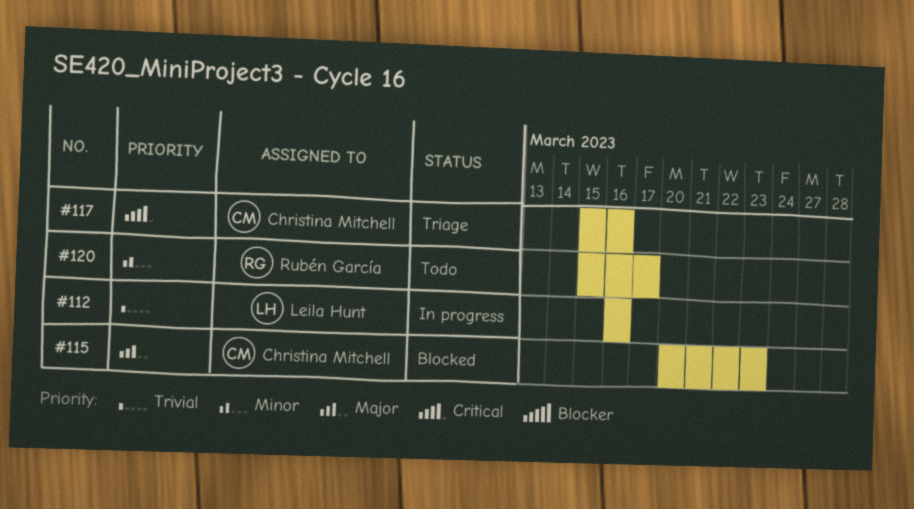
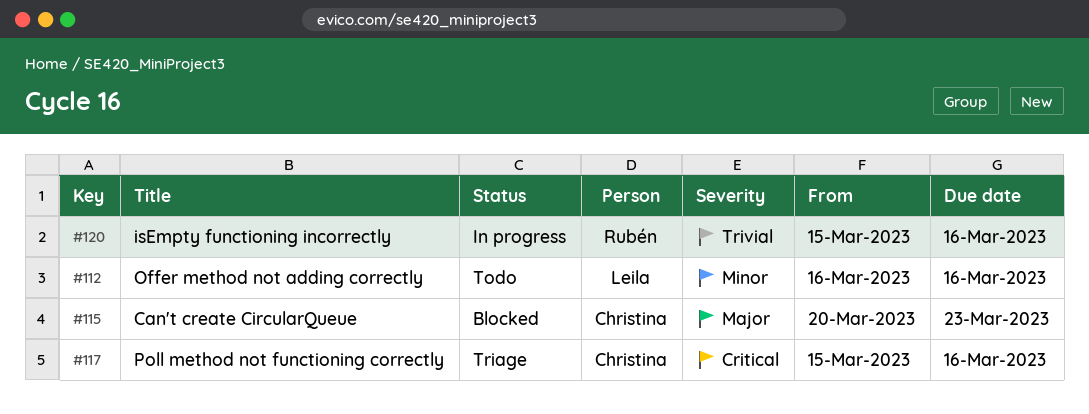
#112, status: In progress -> Todo
#112, priority: Trivial -> Minor
#120, status: Todo -> In progress
#120, priority: Minor -> Trivial
#120, due: Mar 17 -> Mar 16

